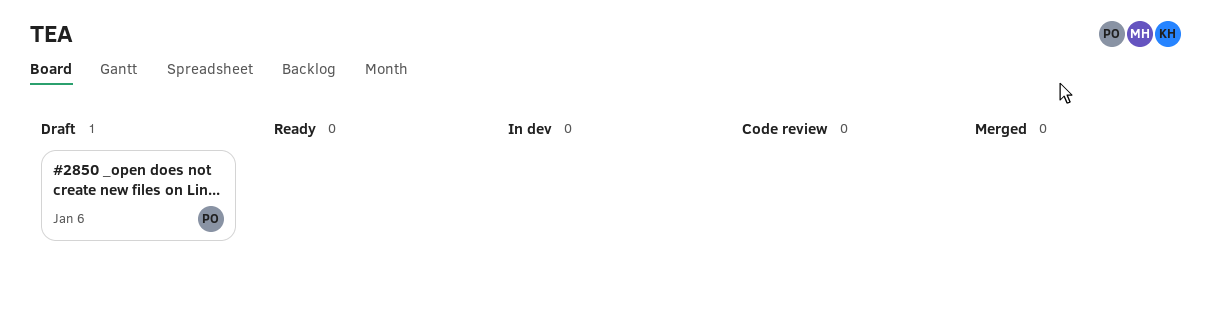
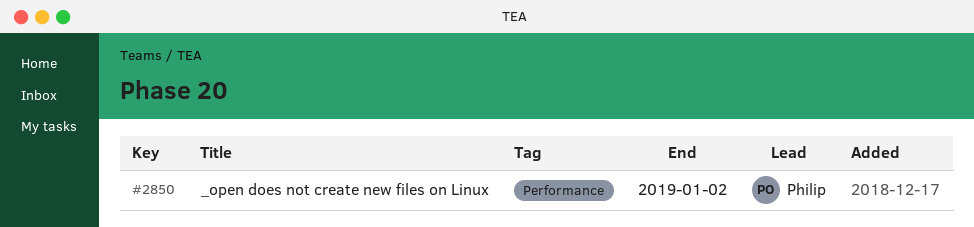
#2850, due: Jan 6 -> Jan 2

